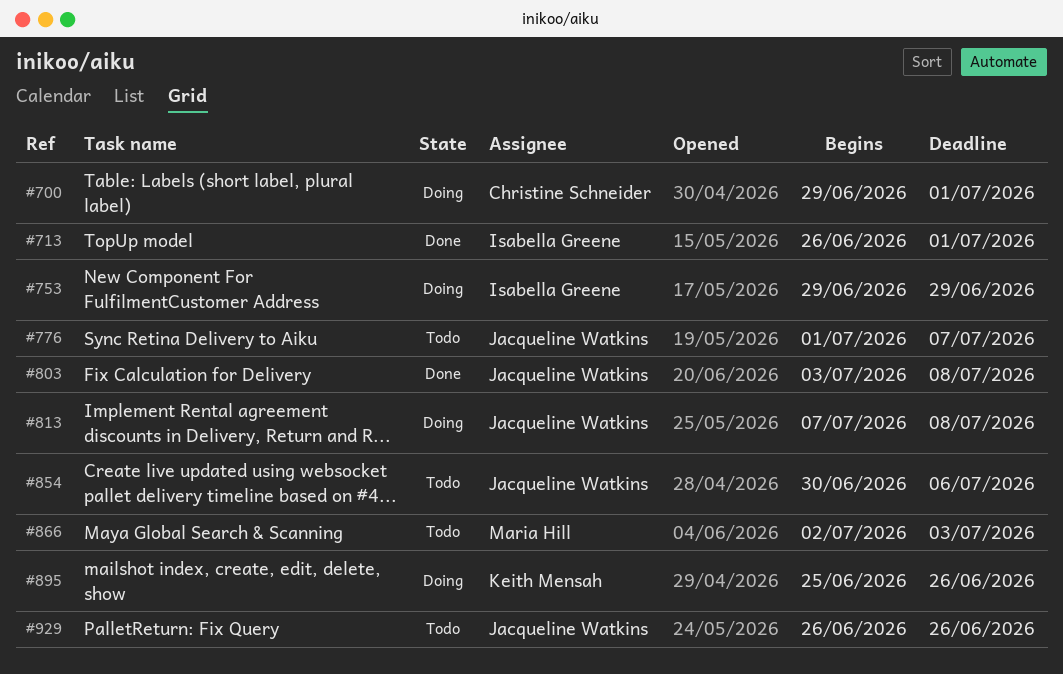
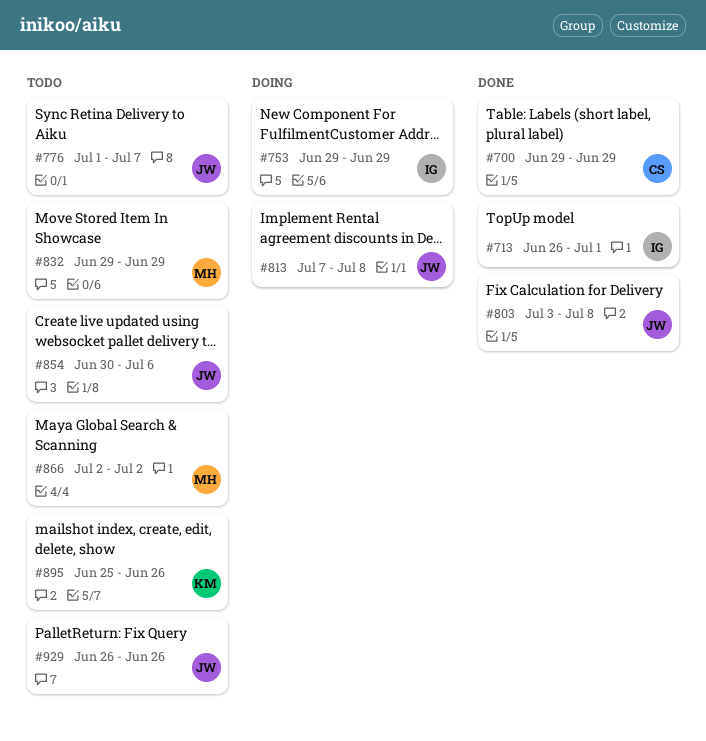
#700, status: Doing -> Done
#700, due: Jul 1 -> Jun 29
#832: none -> present
#866, due: Jul 3 -> Jul 2
#895, status: Doing -> Todo

